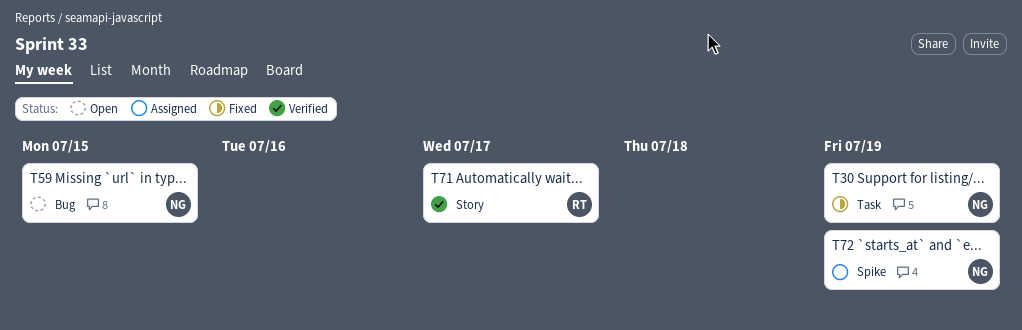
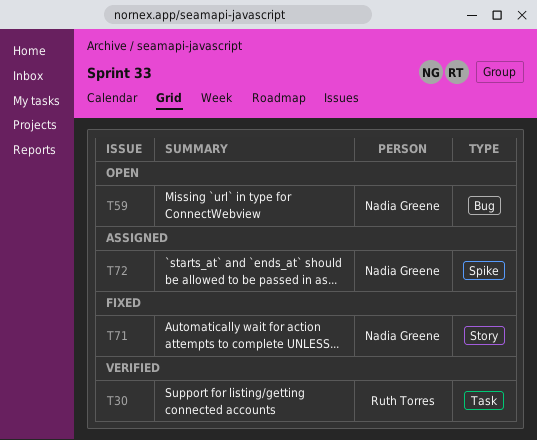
T30, status: Fixed -> Verified
T30, owner: Nadia Greene -> Ruth Torres
T71, status: Verified -> Fixed
T71, owner: Ruth Torres -> Nadia Greene

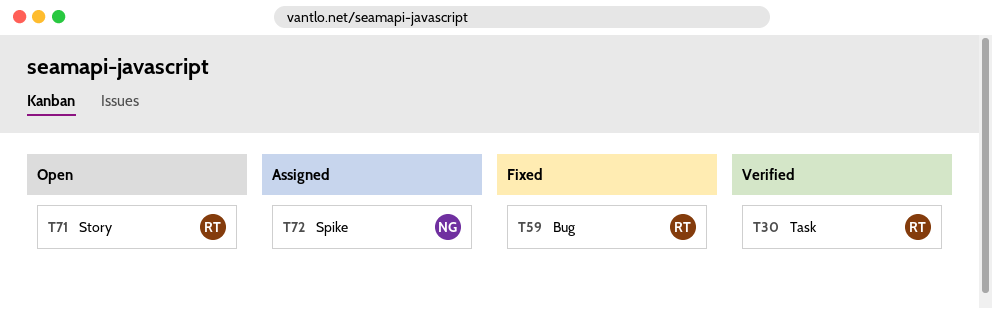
T59, status: Open -> Fixed
T59, owner: Nadia Greene -> Ruth Torres
T71, status: Fixed -> Open
T71, owner: Nadia Greene -> Ruth Torres

